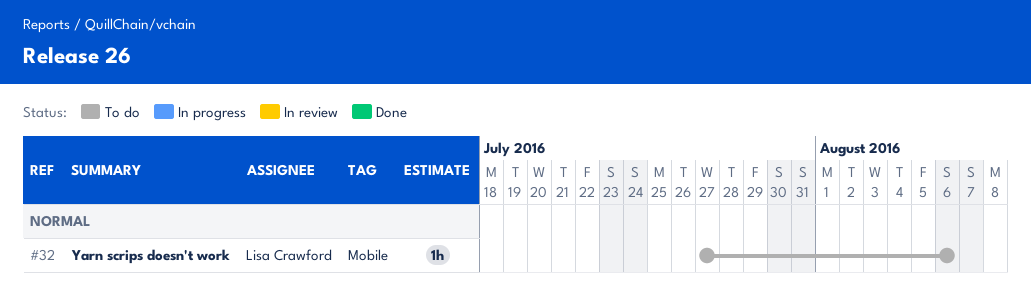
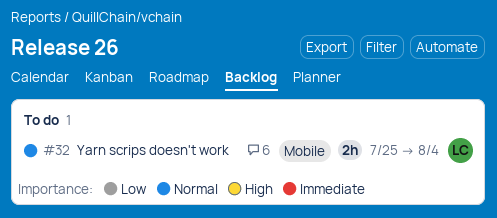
#32, estimate: 1h -> 2h
#32, start: Jul 27 -> Jul 25
#32, due: Aug 6 -> Aug 4

